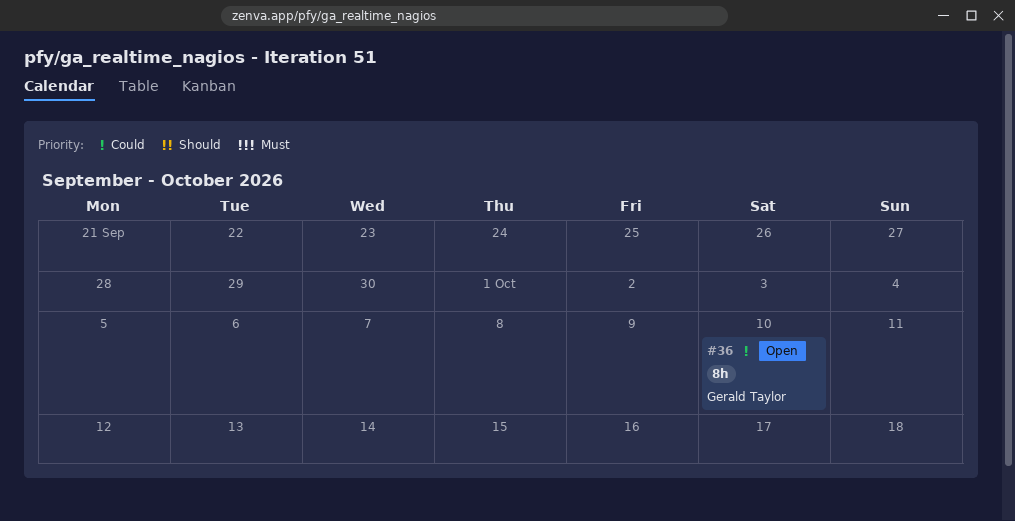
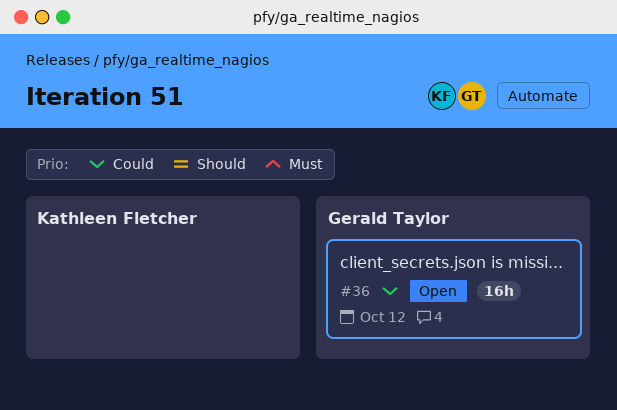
#36, estimate: 8h -> 16h
#36, due: Oct 10 -> Oct 12

